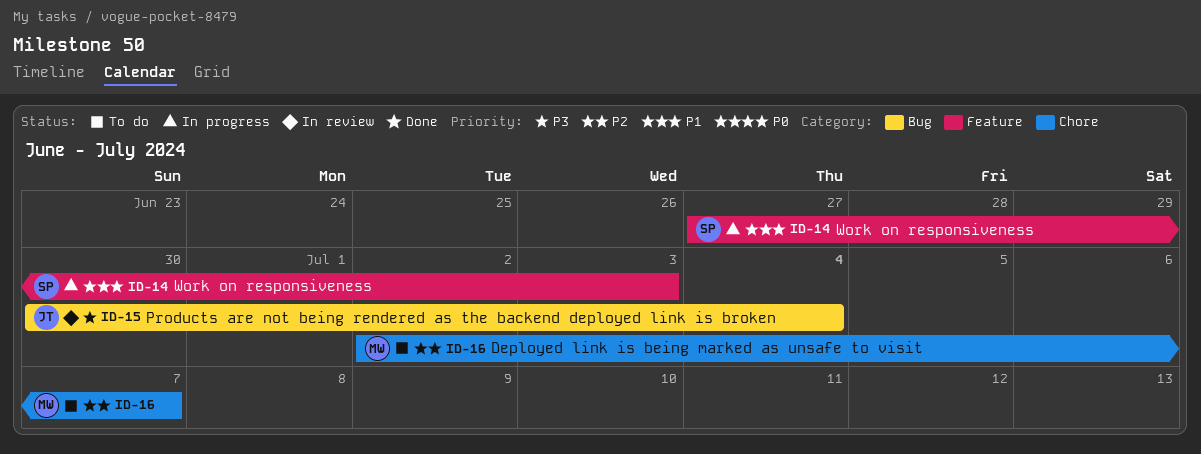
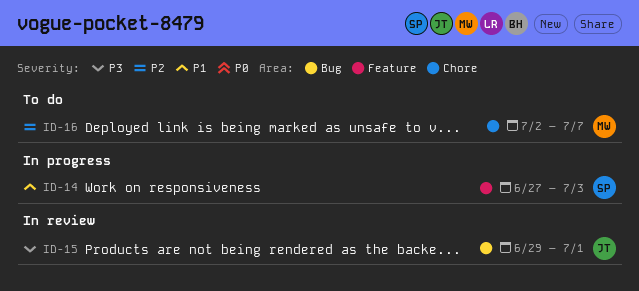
ID-15, start: Jun 30 -> Jun 29
ID-15, due: Jul 4 -> Jul 1

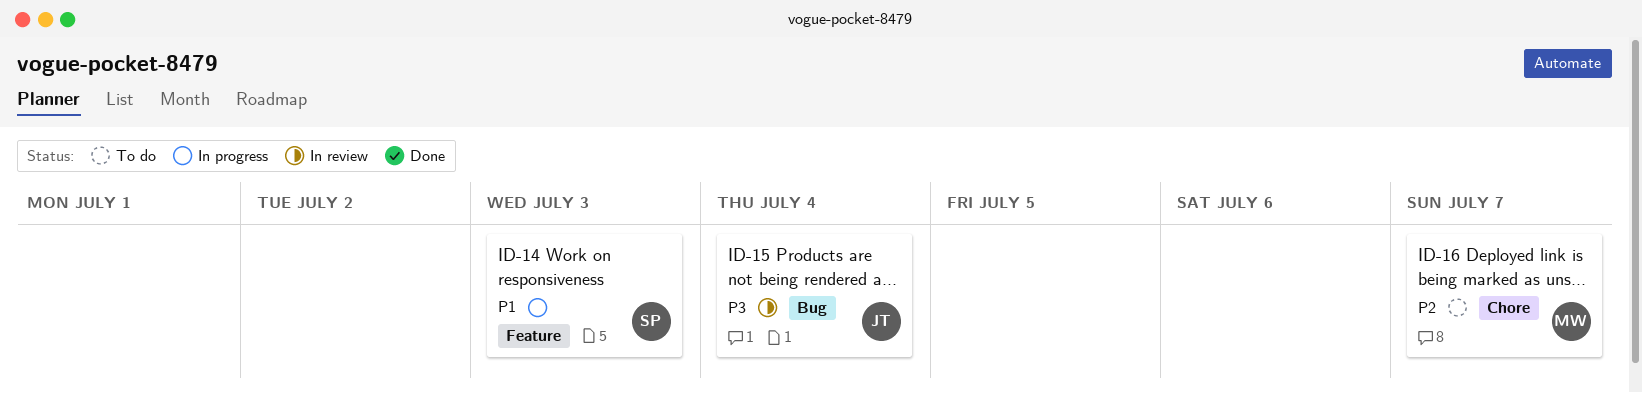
ID-15, due: Jul 1 -> Jul 4

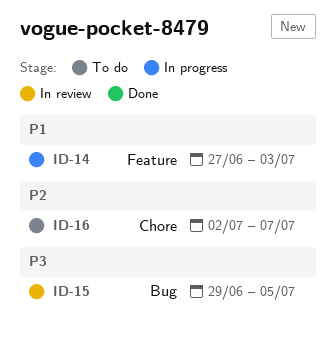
ID-15, due: Jul 4 -> Jul 5

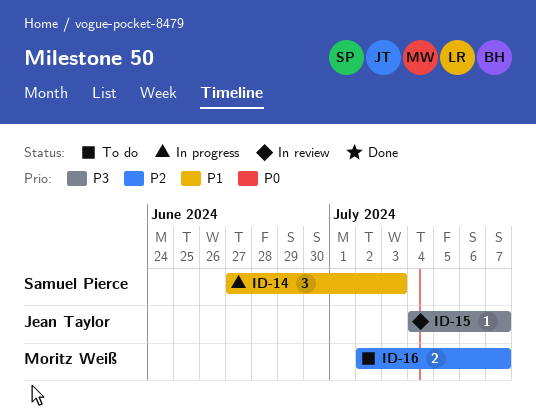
ID-15, start: Jun 29 -> Jul 4
ID-15, due: Jul 5 -> Jul 7

